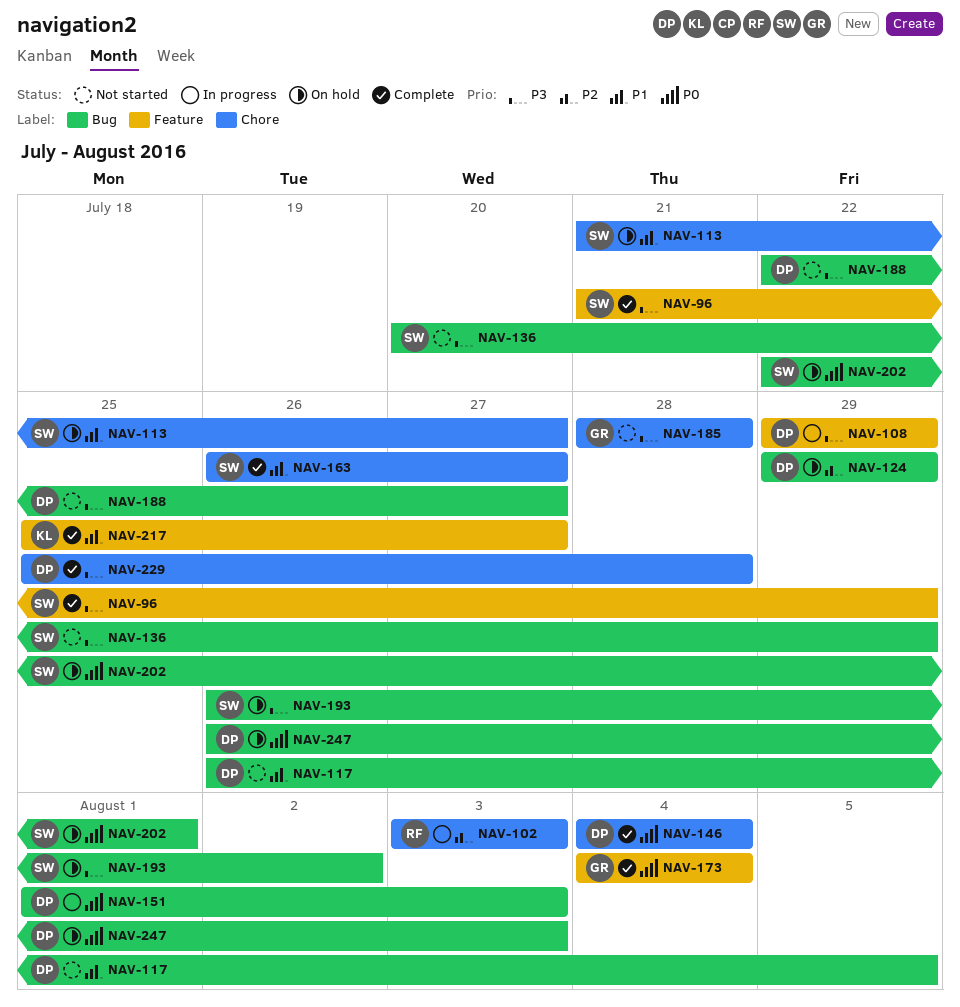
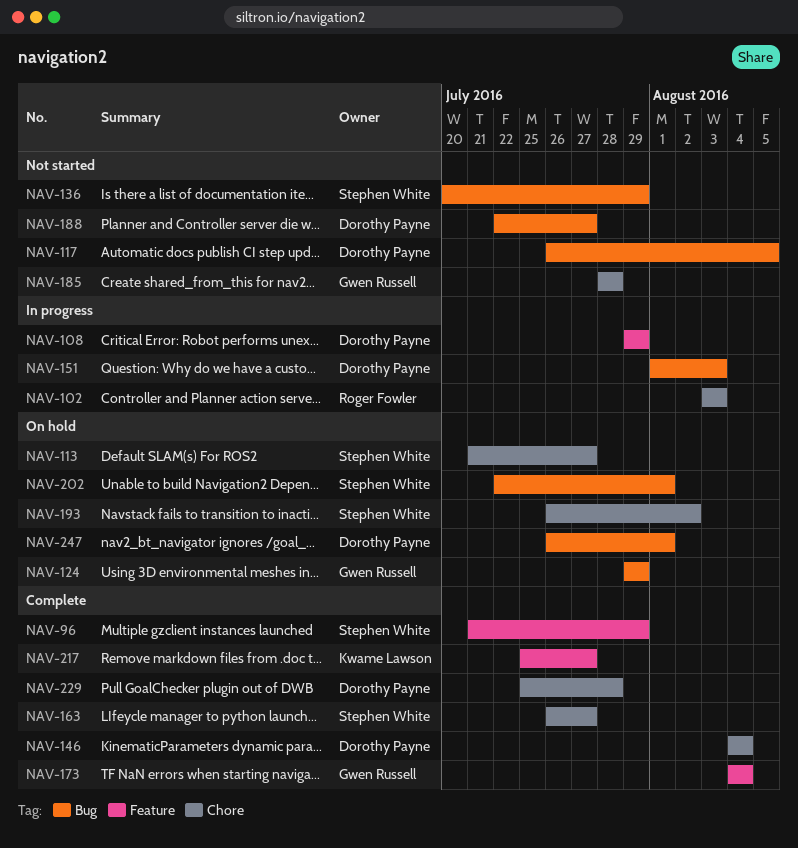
NAV-124, owner: Dorothy Payne -> Gwen Russell
NAV-193, label: Bug -> Chore
NAV-247, due: Aug 3 -> Aug 1

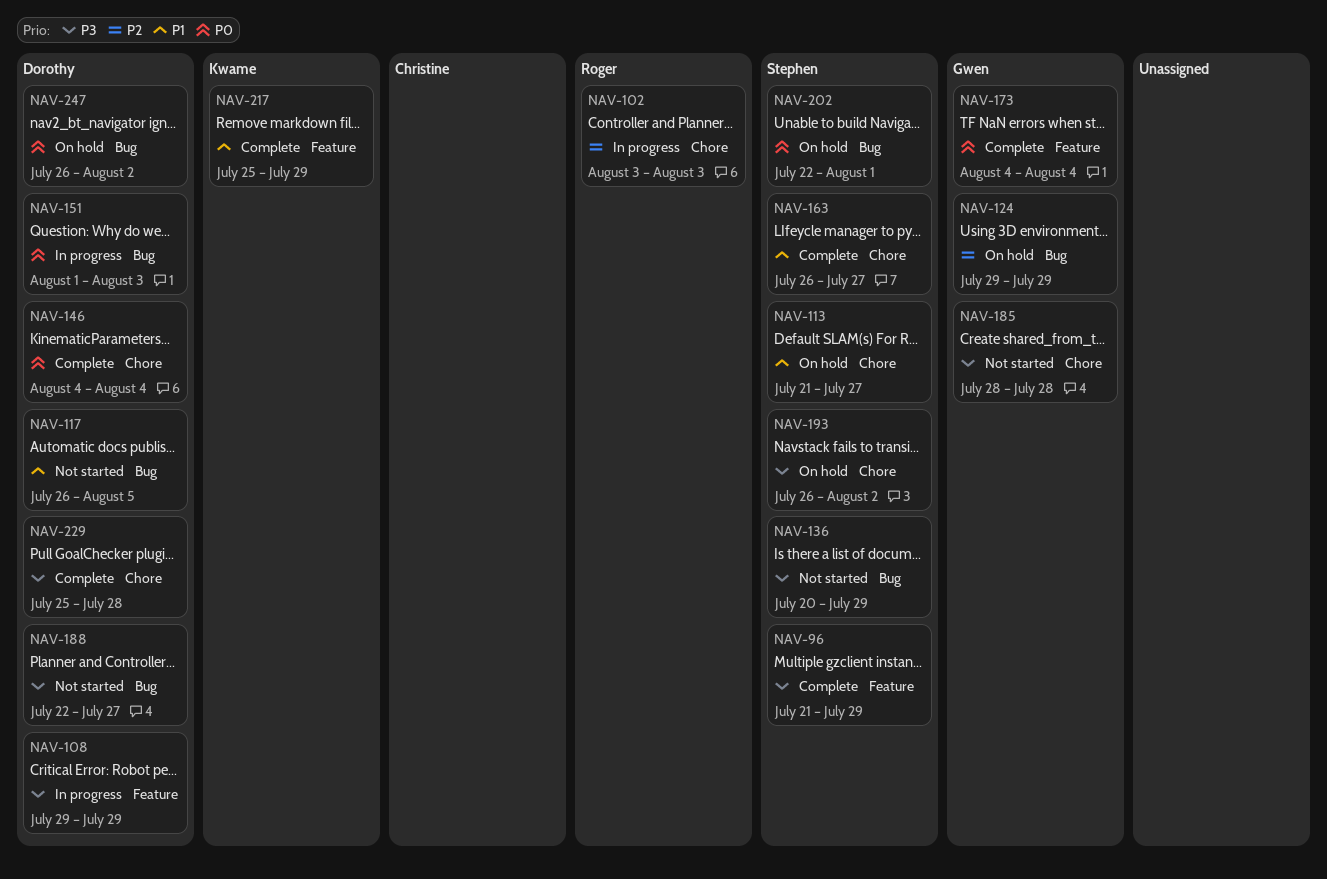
NAV-217, due: Jul 27 -> Jul 29
NAV-247, due: Aug 1 -> Aug 2

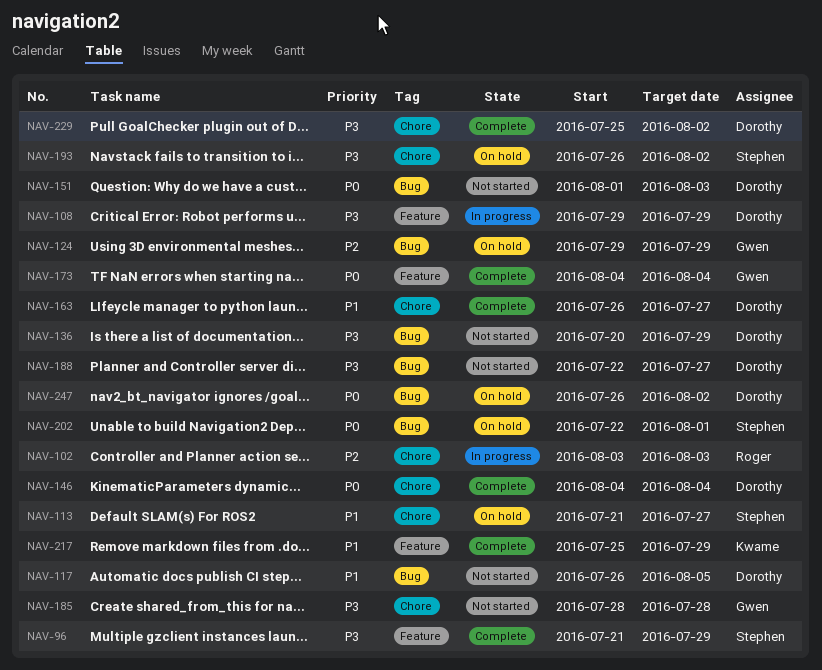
NAV-136, owner: Stephen -> Dorothy
NAV-151, status: In progress -> Not started
NAV-163, owner: Stephen -> Dorothy
NAV-229, due: Jul 28 -> Aug 2

